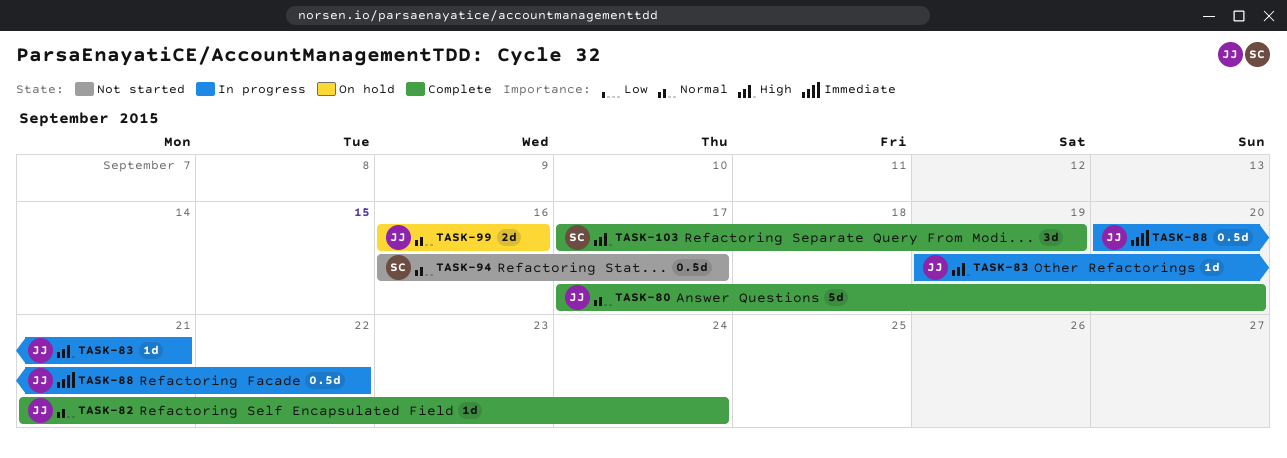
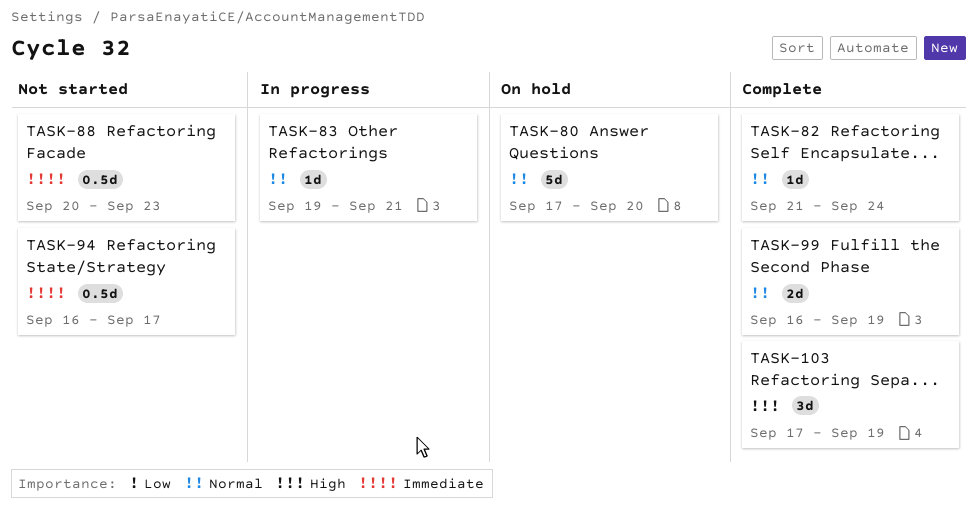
TASK-80, status: Complete -> On hold
TASK-83, priority: High -> Normal
TASK-88, status: In progress -> Not started
TASK-88, due: Sep 22 -> Sep 23
TASK-94, priority: Normal -> Immediate
TASK-99, status: On hold -> Complete
TASK-99, due: Sep 16 -> Sep 19

